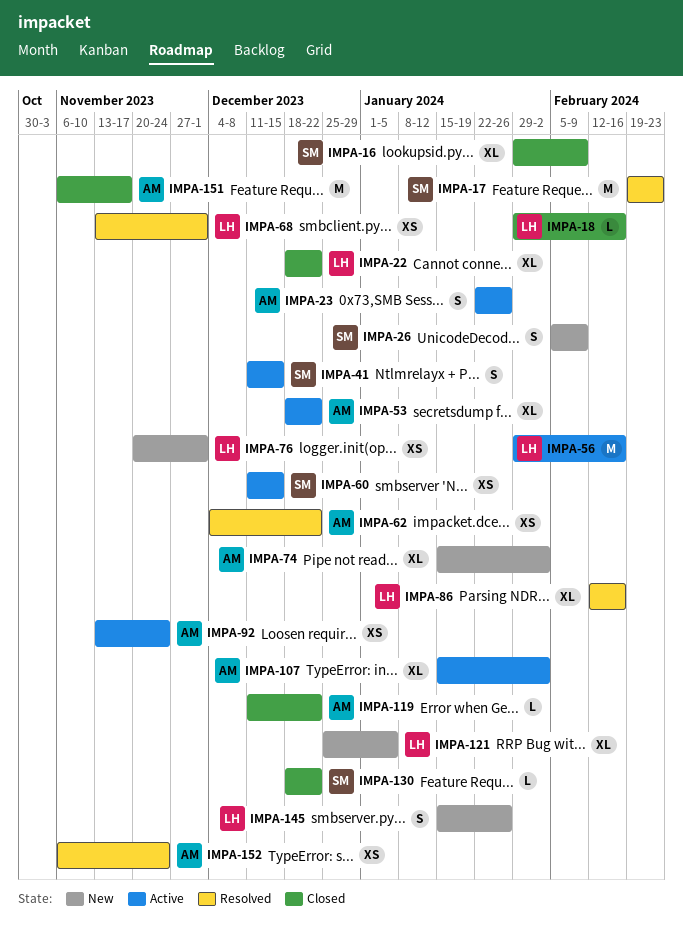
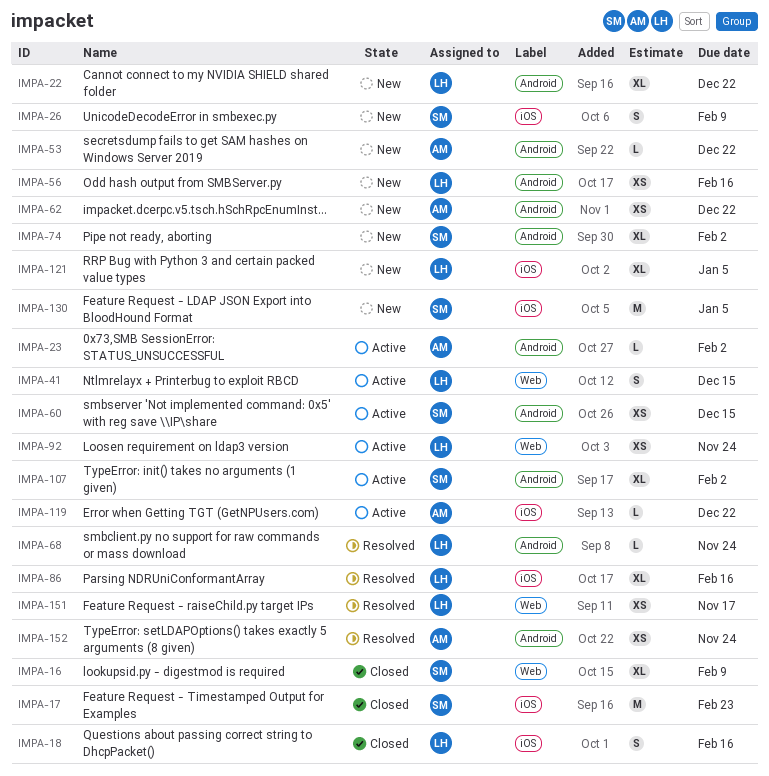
IMPA-17, status: Resolved -> Closed
IMPA-18, estimate: L -> S
IMPA-22, status: Closed -> New
IMPA-23, estimate: S -> L
IMPA-23, due: Jan 26 -> Feb 2
IMPA-41, owner: SM -> LH
IMPA-53, status: Active -> New
IMPA-53, estimate: XL -> L
IMPA-56, status: Active -> New
IMPA-56, estimate: M -> XS
IMPA-62, status: Resolved -> New
IMPA-68, estimate: XS -> L
IMPA-68, due: Dec 1 -> Nov 24
IMPA-74, owner: AM -> SM
IMPA-76: present -> none
IMPA-92, owner: AM -> LH
IMPA-107, owner: AM -> SM
IMPA-119, status: Closed -> Active
IMPA-130, status: Closed -> New
IMPA-130, estimate: L -> M
IMPA-130, due: Dec 22 -> Jan 5
IMPA-145: present -> none
IMPA-151, status: Closed -> Resolved
IMPA-151, owner: AM -> LH
IMPA-151, estimate: M -> XS

